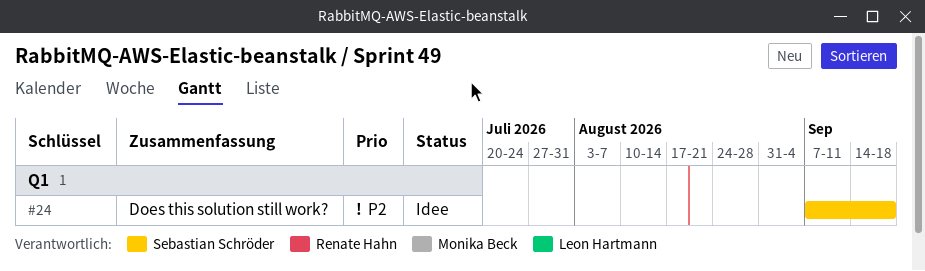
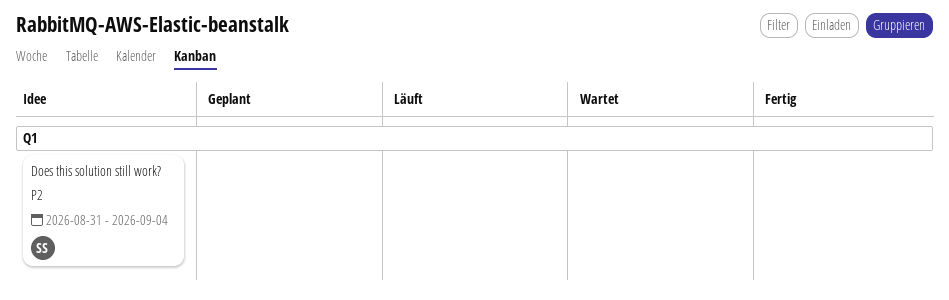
Does this solution still work?, start: Sep 7 -> Aug 31
Does this solution still work?, due: Sep 18 -> Sep 4

